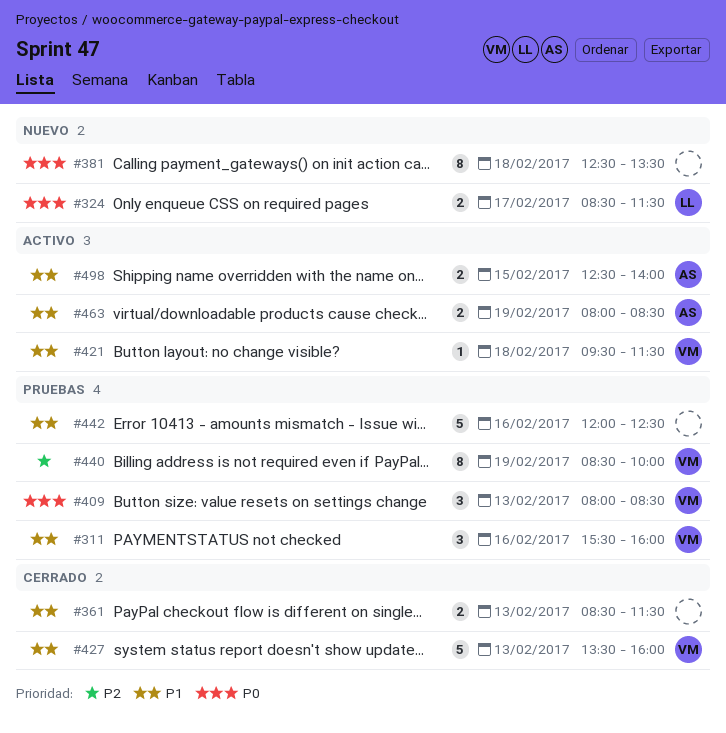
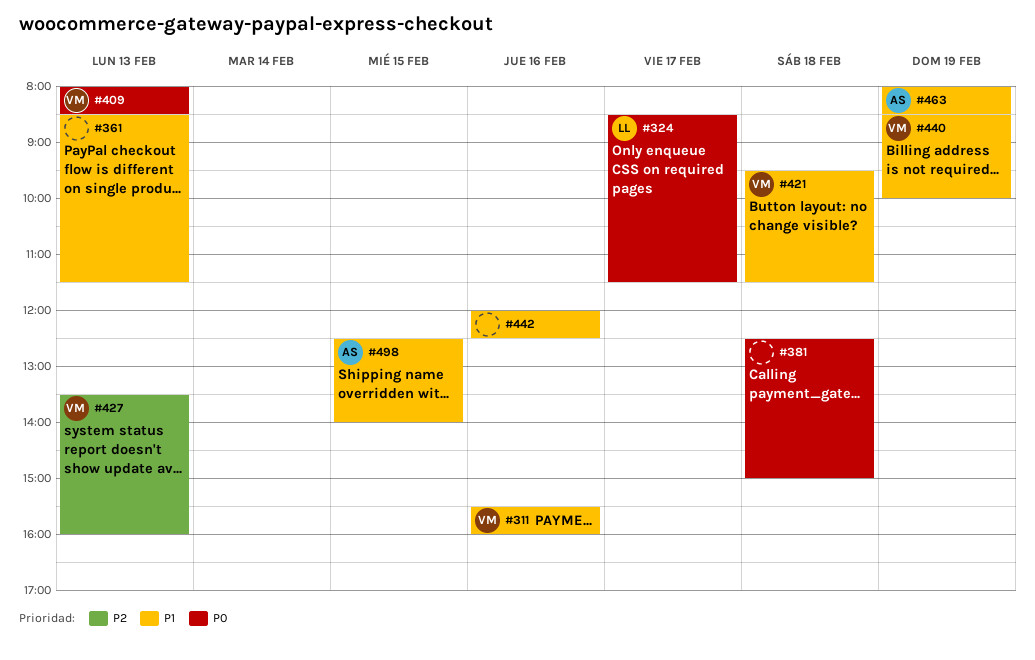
#381, ends: 13:30 -> 15:00
#427, priority: P1 -> P2
#440, priority: P2 -> P1

